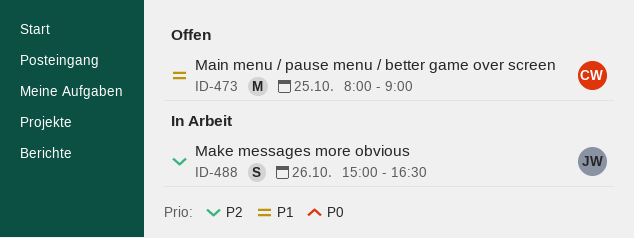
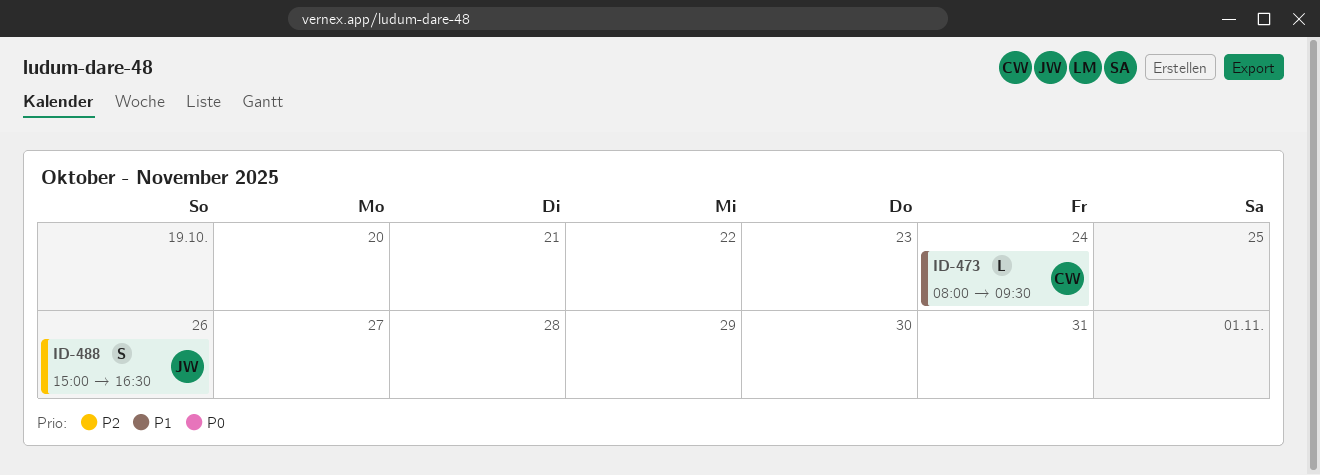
ID-473, estimate: M -> L
ID-473, day: Oct 25 -> Oct 24
ID-473, ends: 09:00 -> 09:30

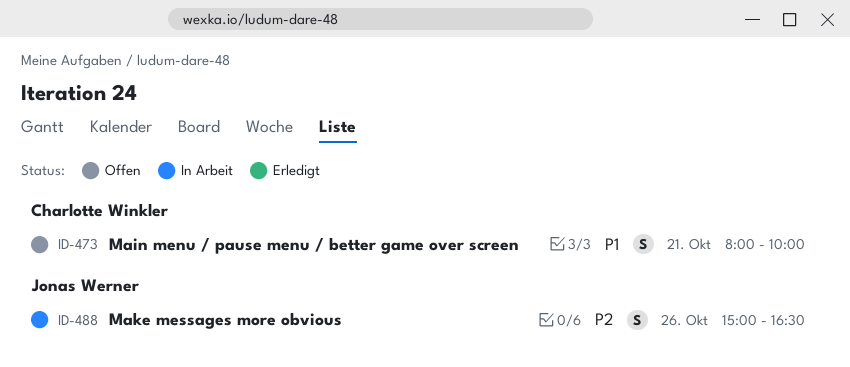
ID-473, estimate: L -> S
ID-473, day: Oct 24 -> Oct 21
ID-473, ends: 09:30 -> 10:00

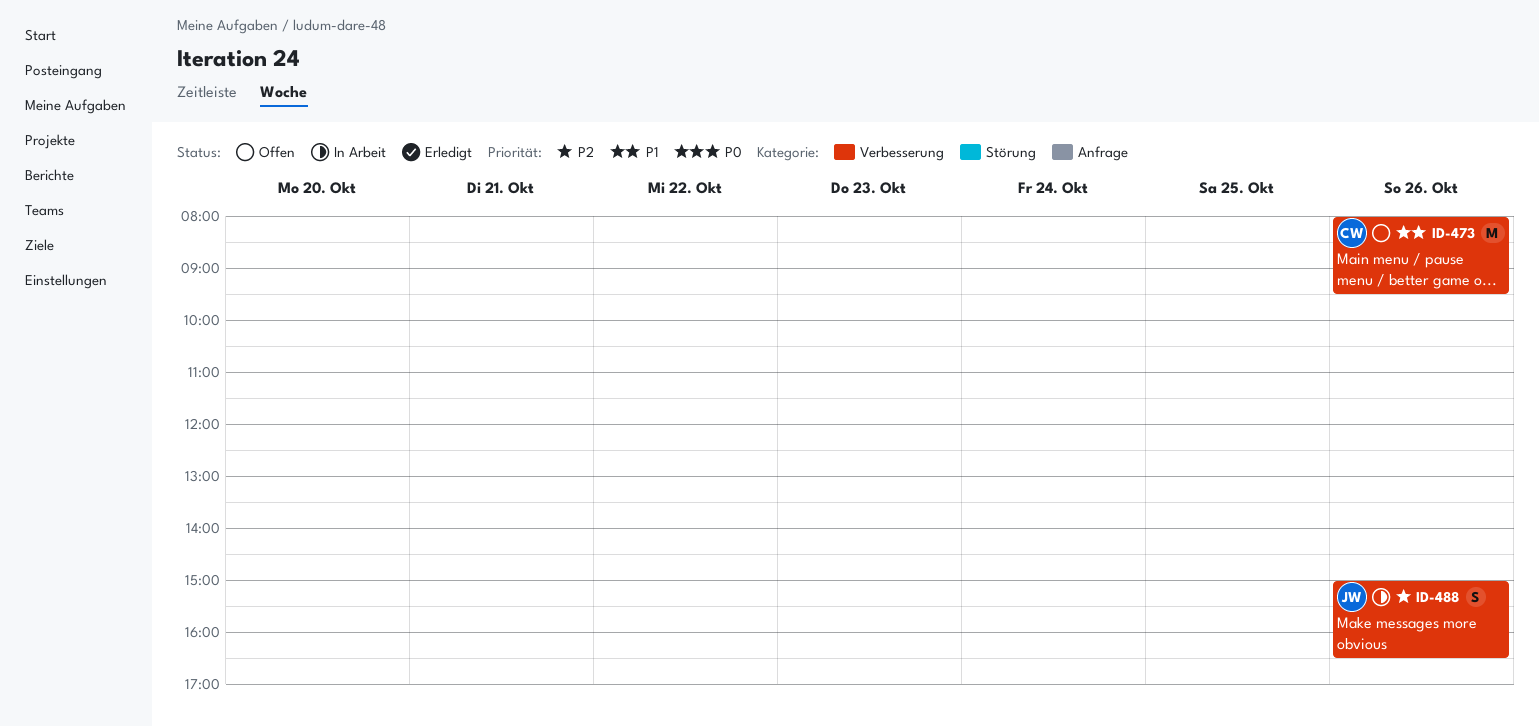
ID-473, estimate: S -> M
ID-473, day: Oct 21 -> Oct 26
ID-473, ends: 10:00 -> 09:30

